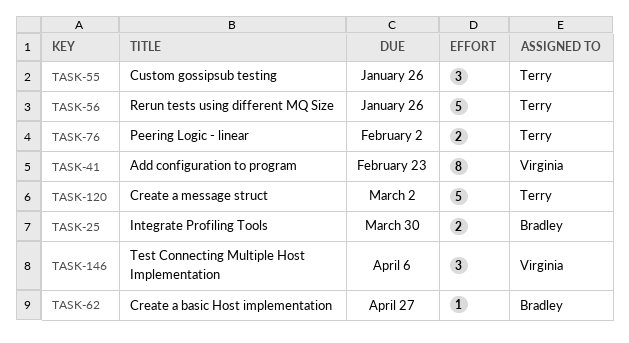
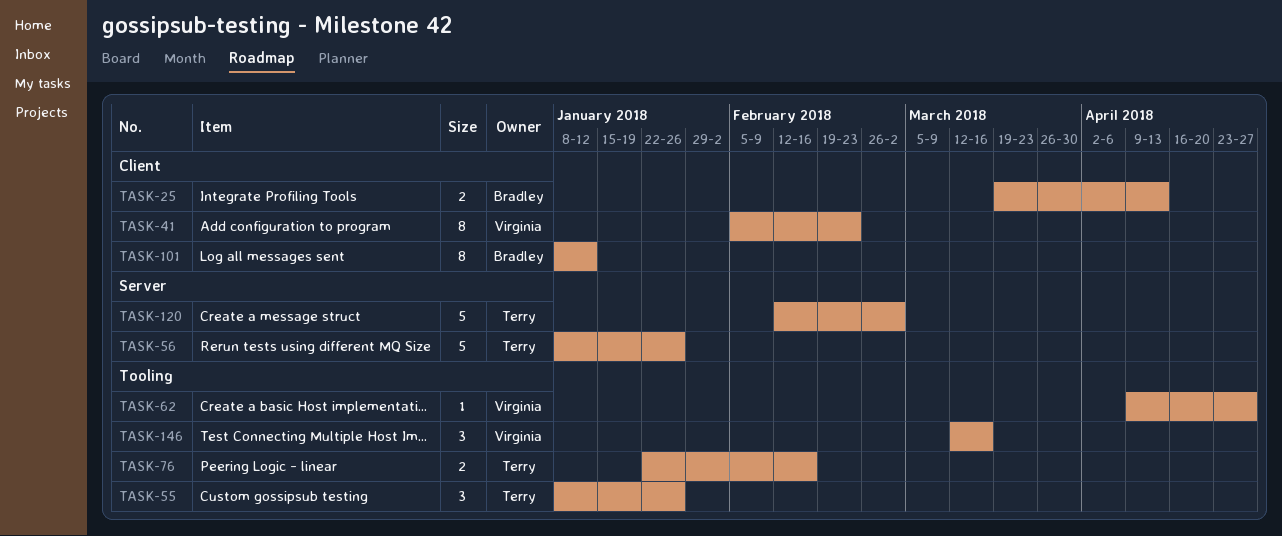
TASK-25, due: Mar 30 -> Apr 13
TASK-62, owner: Bradley -> Virginia
TASK-76, due: Feb 2 -> Feb 16
TASK-101: none -> present
TASK-146, due: Apr 6 -> Mar 16

